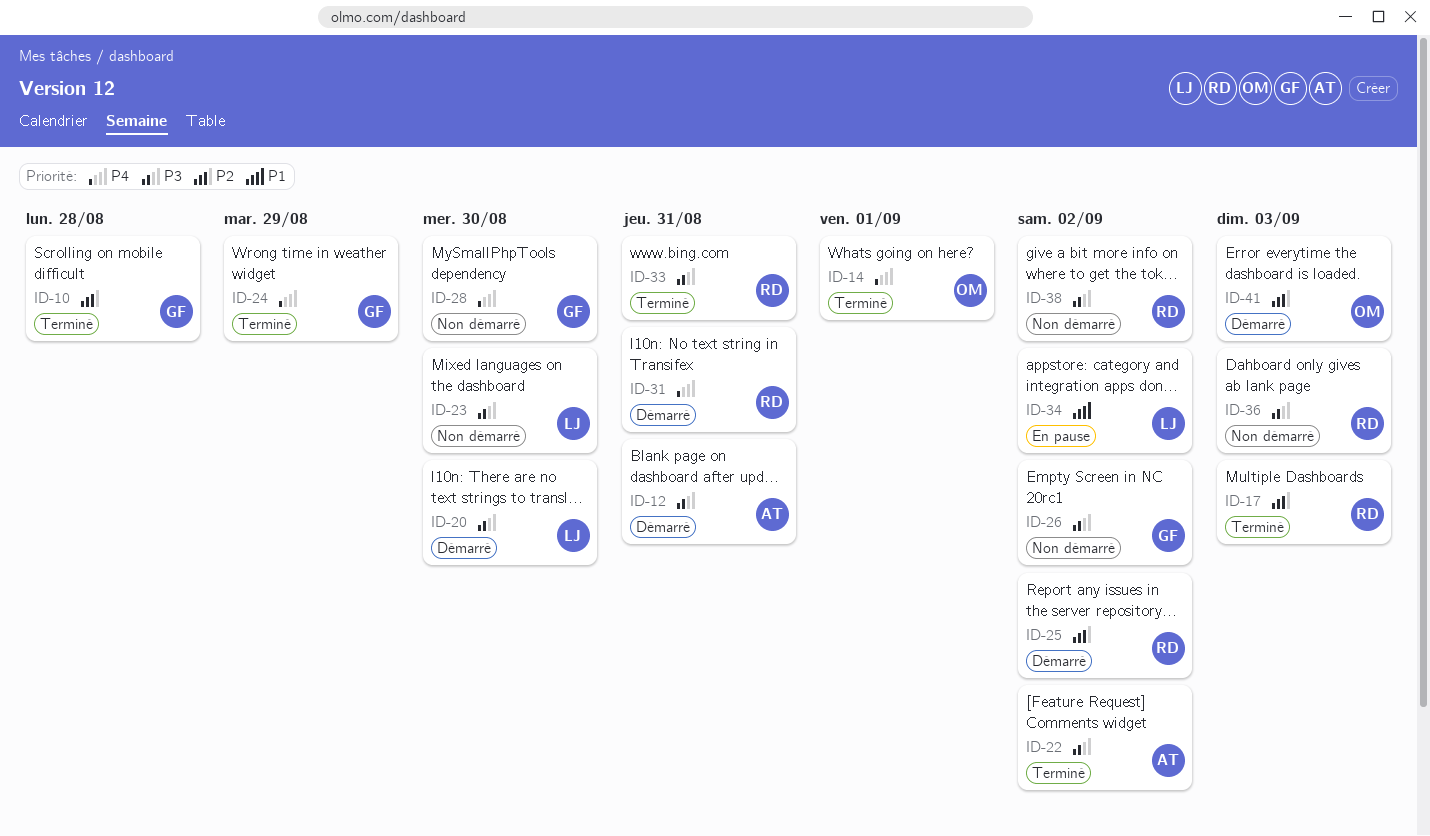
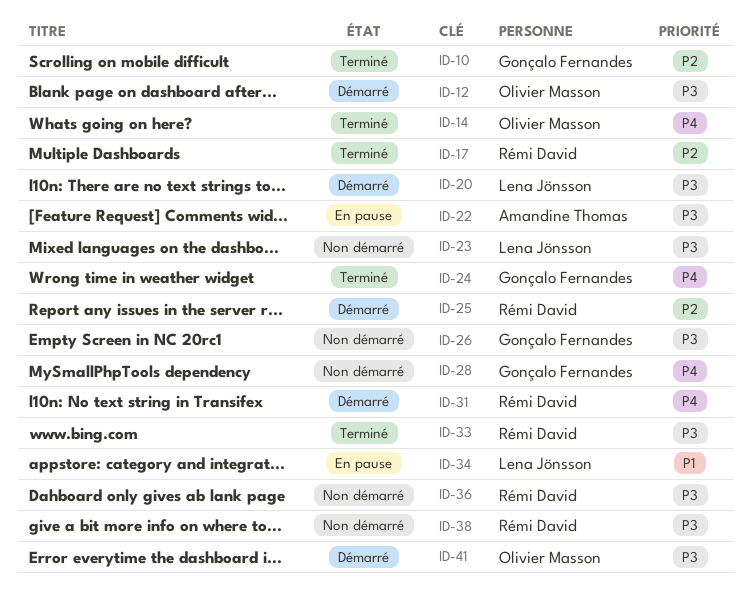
ID-12, owner: Amandine Thomas -> Olivier Masson
ID-22, status: Terminé -> En pause
ID-41, priority: P2 -> P3

